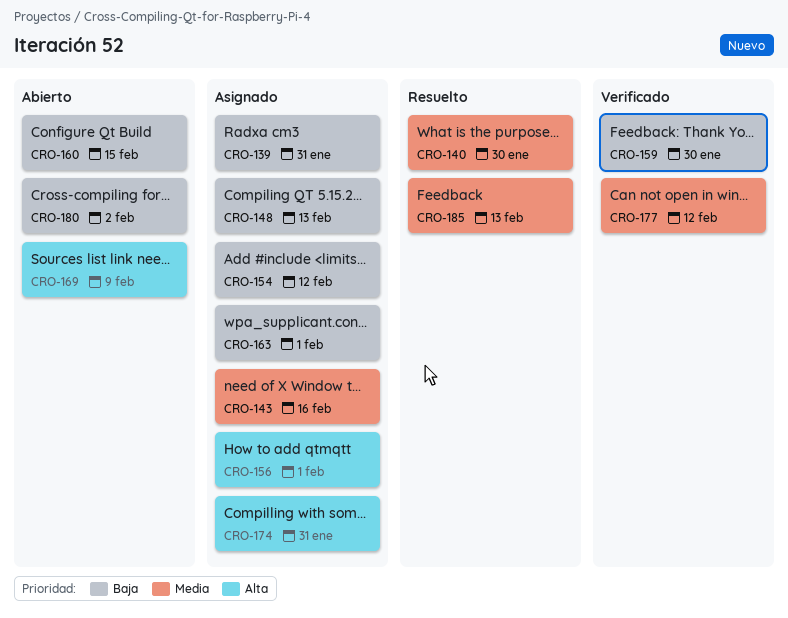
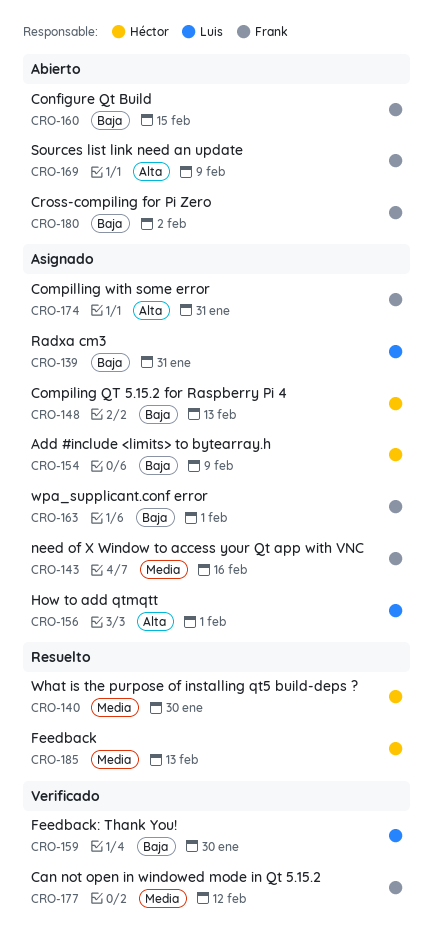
CRO-154, due: Feb 12 -> Feb 9

